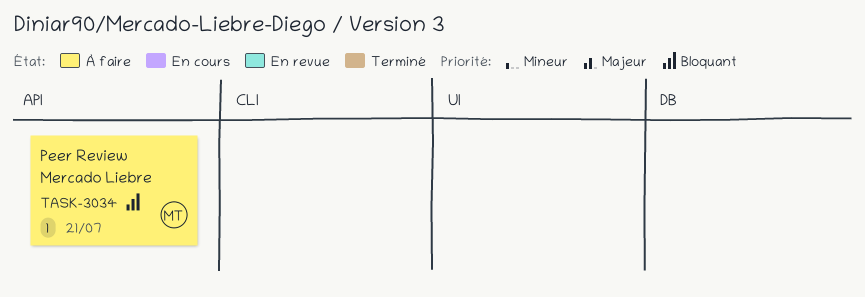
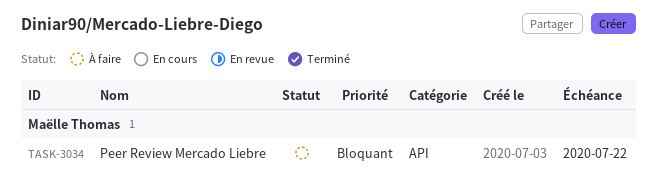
TASK-3034, due: Jul 21 -> Jul 22

